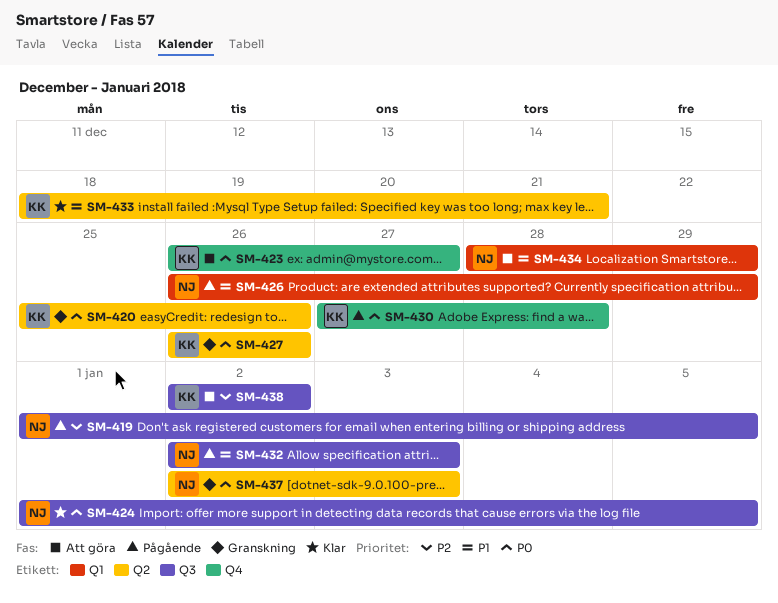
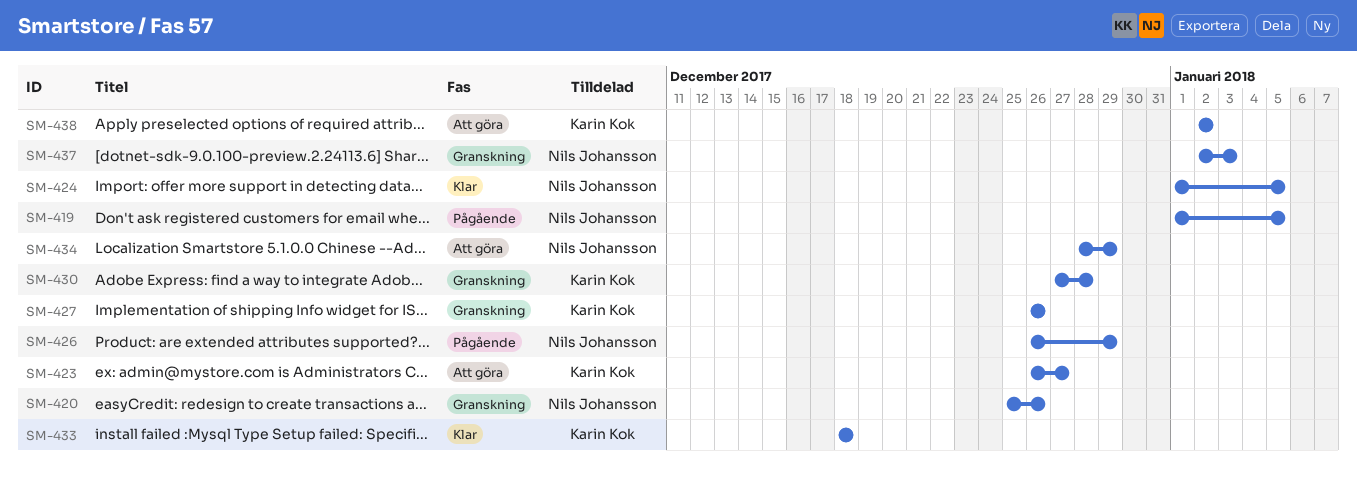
SM-420, owner: Karin Kok -> Nils Johansson
SM-430, status: Pågående -> Granskning
SM-432: present -> none
SM-433, due: Dec 21 -> Dec 18

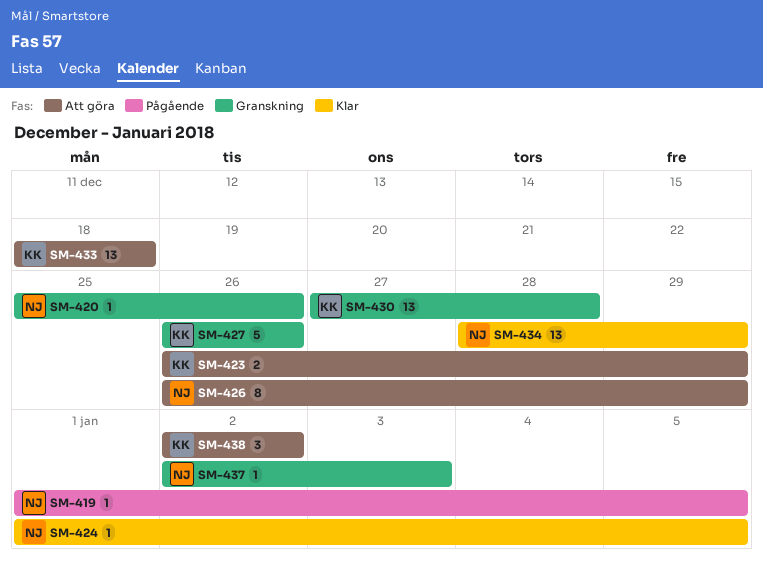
SM-423, due: Dec 27 -> Dec 29
SM-426, status: Pågående -> Att göra
SM-433, status: Klar -> Att göra
SM-434, status: Att göra -> Klar

